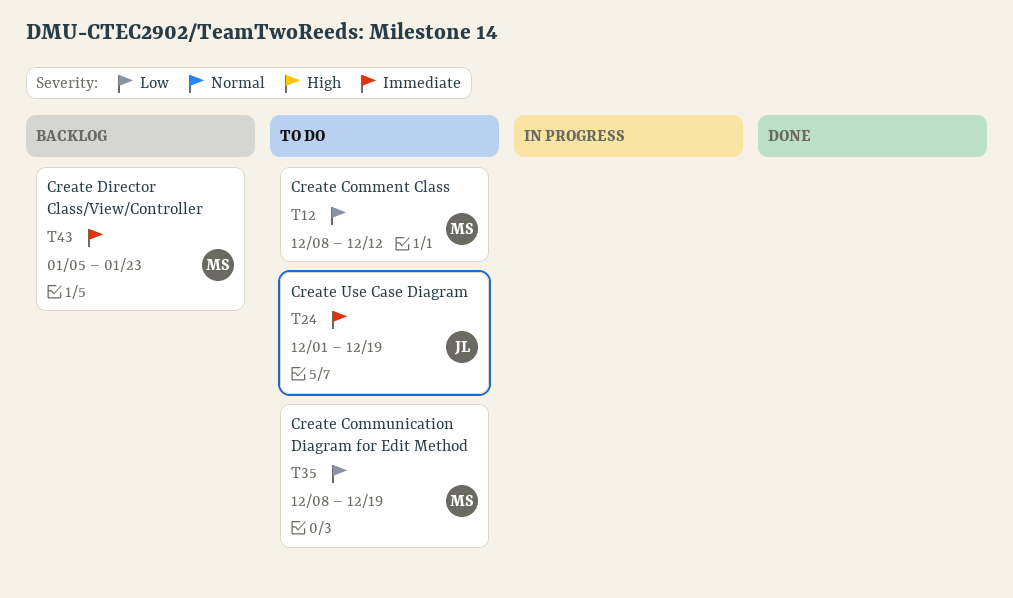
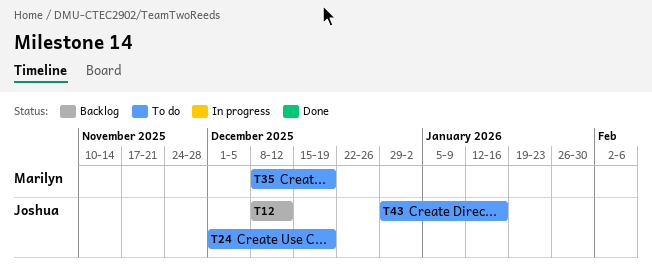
T12, status: To do -> Backlog
T12, owner: Marilyn -> Joshua
T43, status: Backlog -> To do
T43, owner: Marilyn -> Joshua
T43, start: Jan 5 -> Dec 29
T43, due: Jan 23 -> Jan 16

